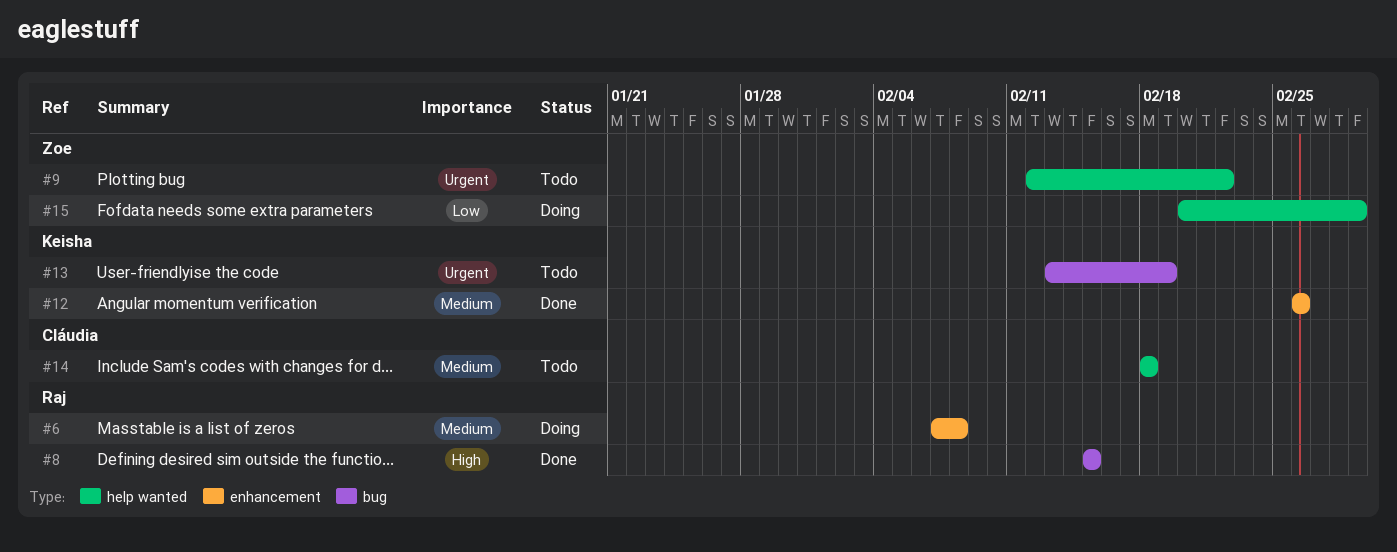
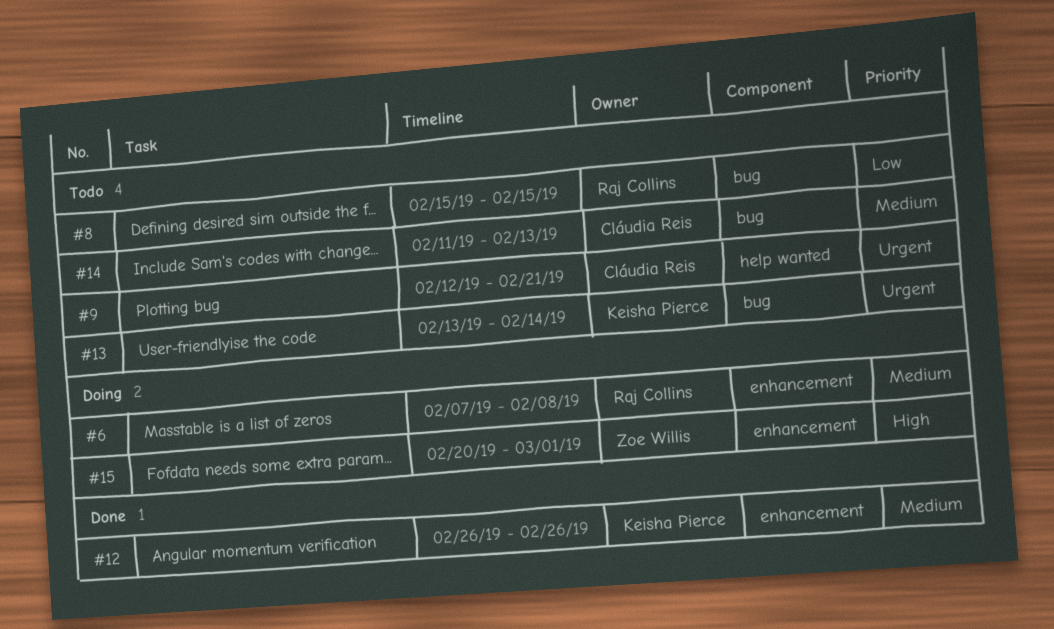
#8, status: Done -> Todo
#8, priority: High -> Low
#9, owner: Zoe Willis -> Cláudia Reis
#9, due: Feb 22 -> Feb 21
#13, due: Feb 19 -> Feb 14
#14, label: help wanted -> bug
#14, start: Feb 18 -> Feb 11
#14, due: Feb 18 -> Feb 13
#15, priority: Low -> High
#15, label: help wanted -> enhancement

